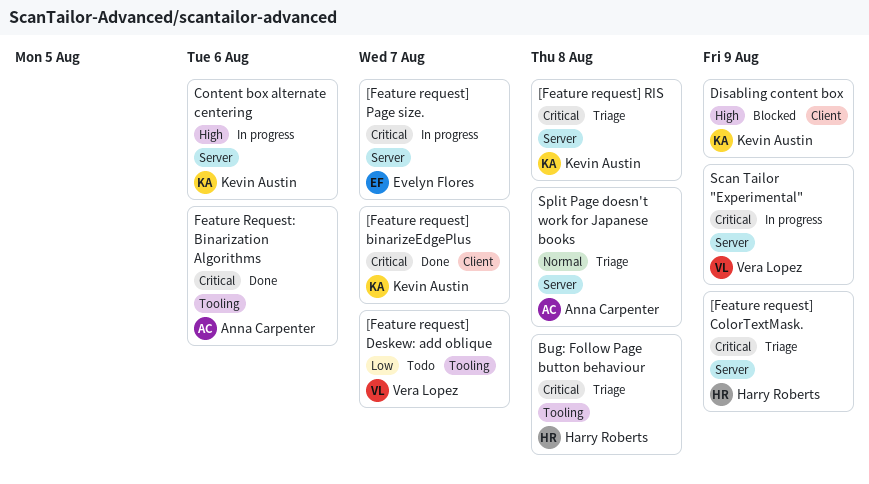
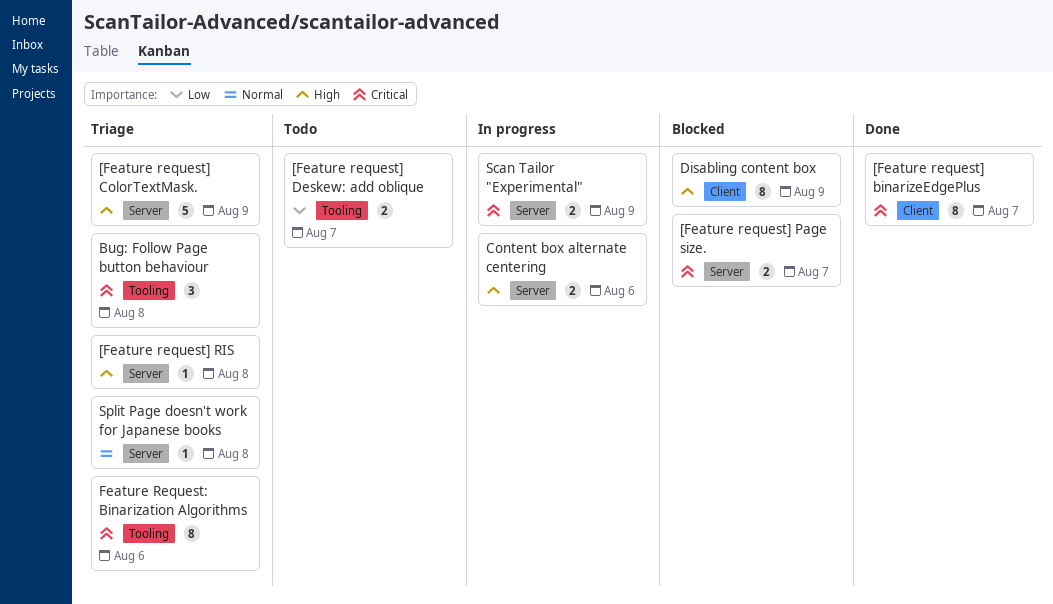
[Feature request] ColorTextMask., priority: Critical -> High
[Feature request] Page size., status: In progress -> Blocked
[Feature request] RIS, priority: Critical -> High
Feature Request: Binarization Algorithms, status: Done -> Triage

